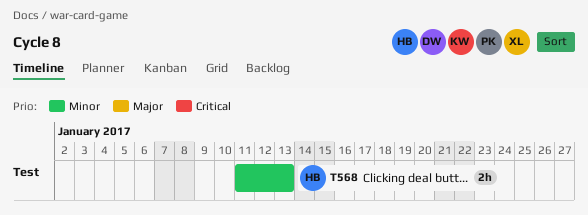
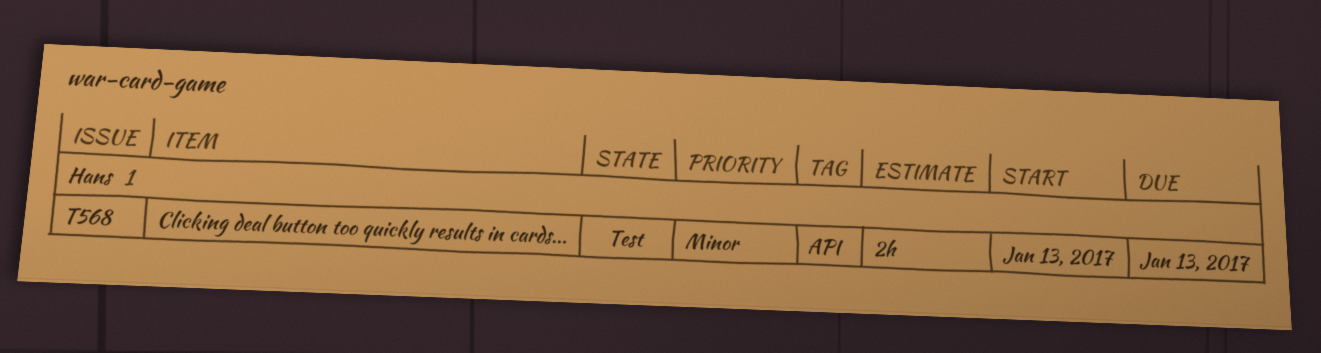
T568, start: Jan 11 -> Jan 13

